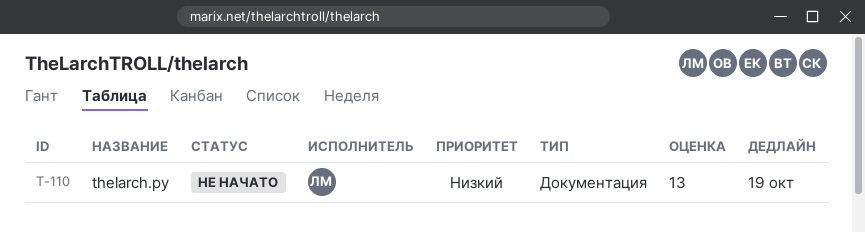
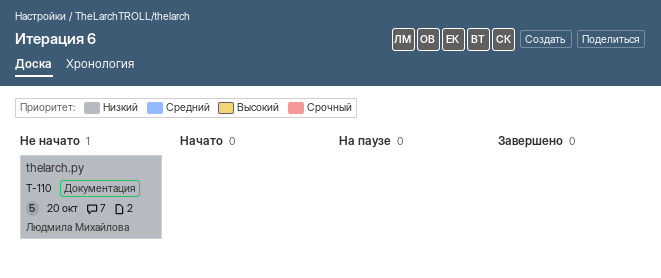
T-110, estimate: 13 -> 5
T-110, due: Oct 19 -> Oct 20

